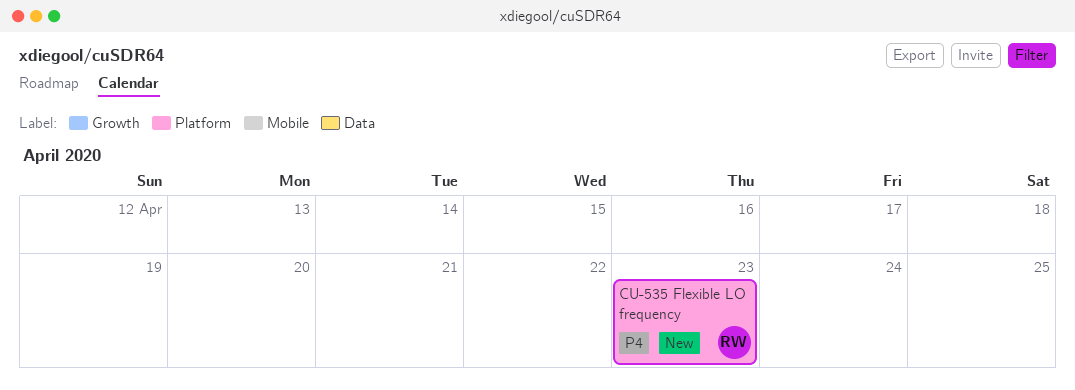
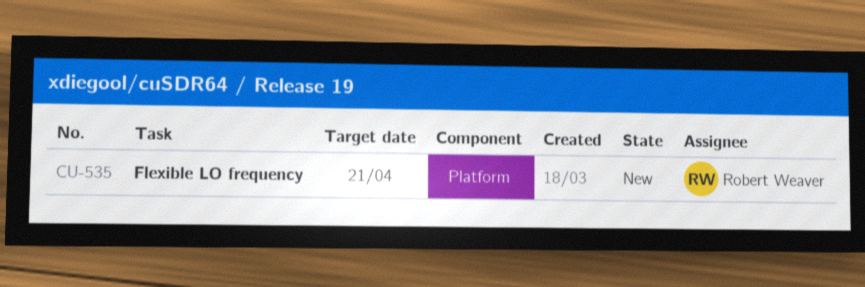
CU-535, due: Apr 23 -> Apr 21

